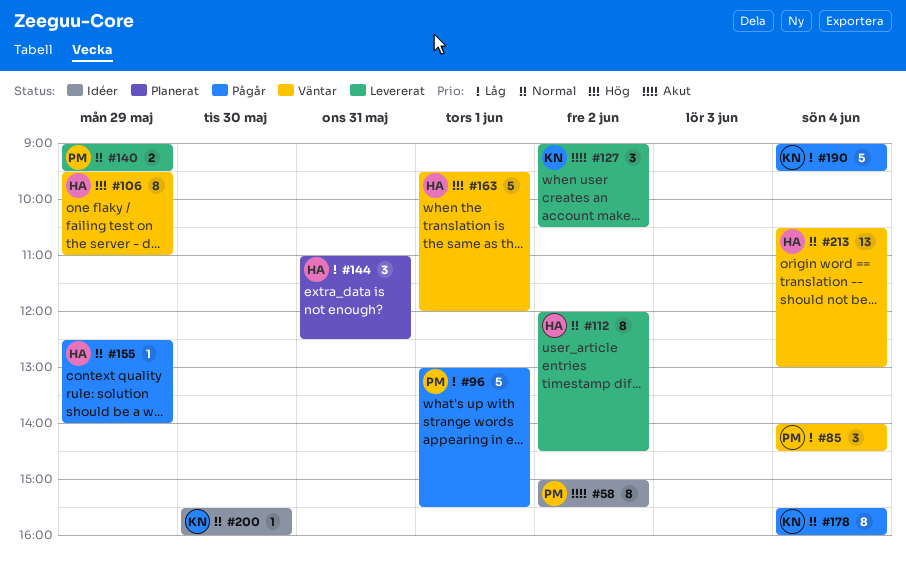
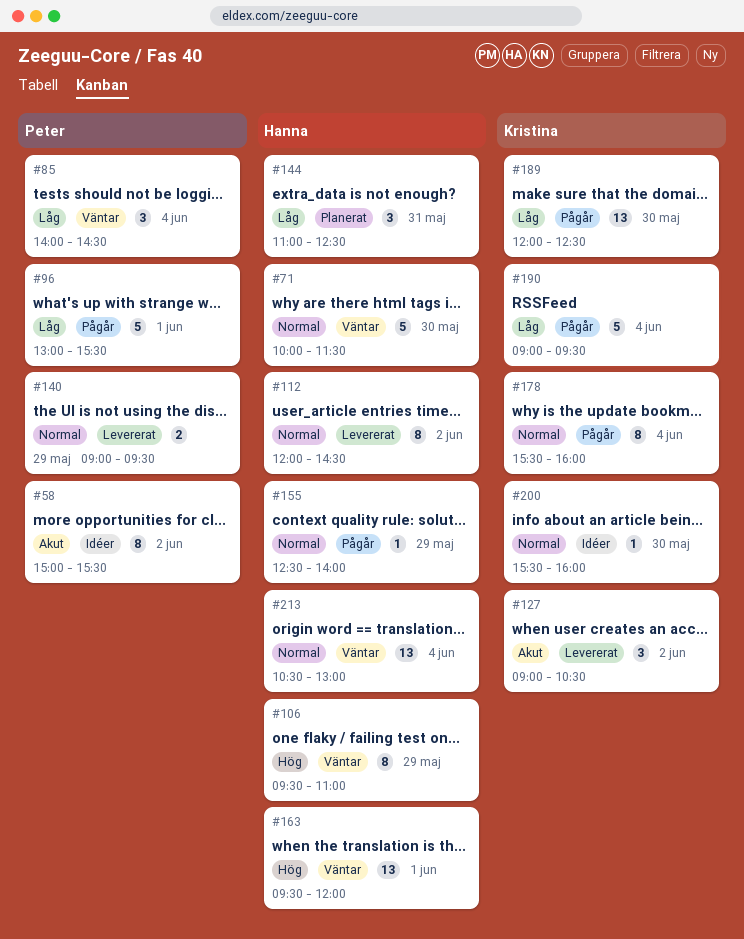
#71: none -> present
#163, estimate: 5 -> 13
#189: none -> present

